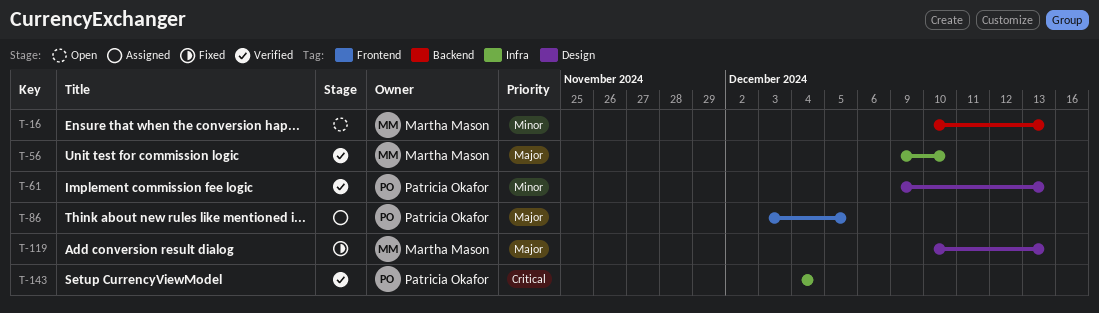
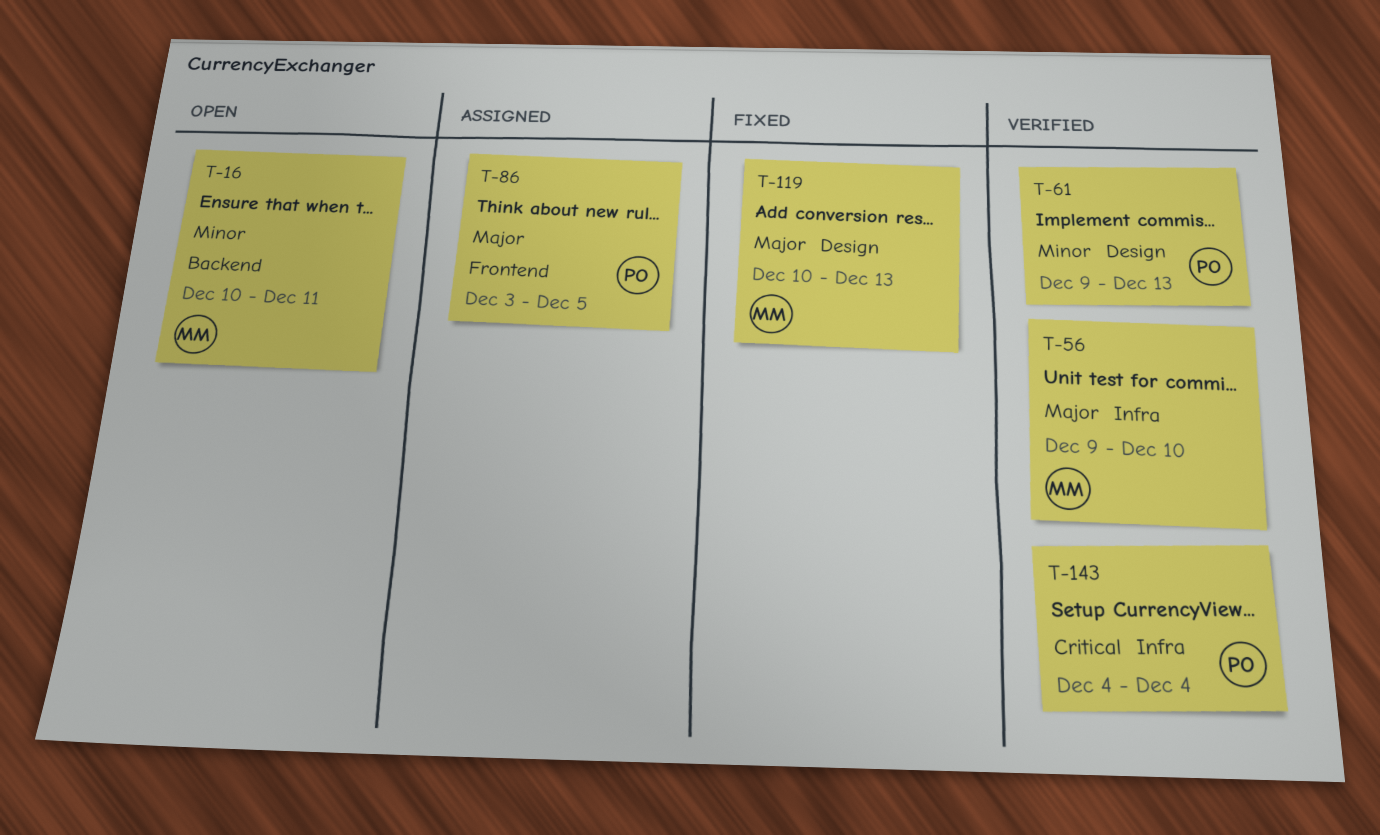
T-16, due: Dec 13 -> Dec 11

